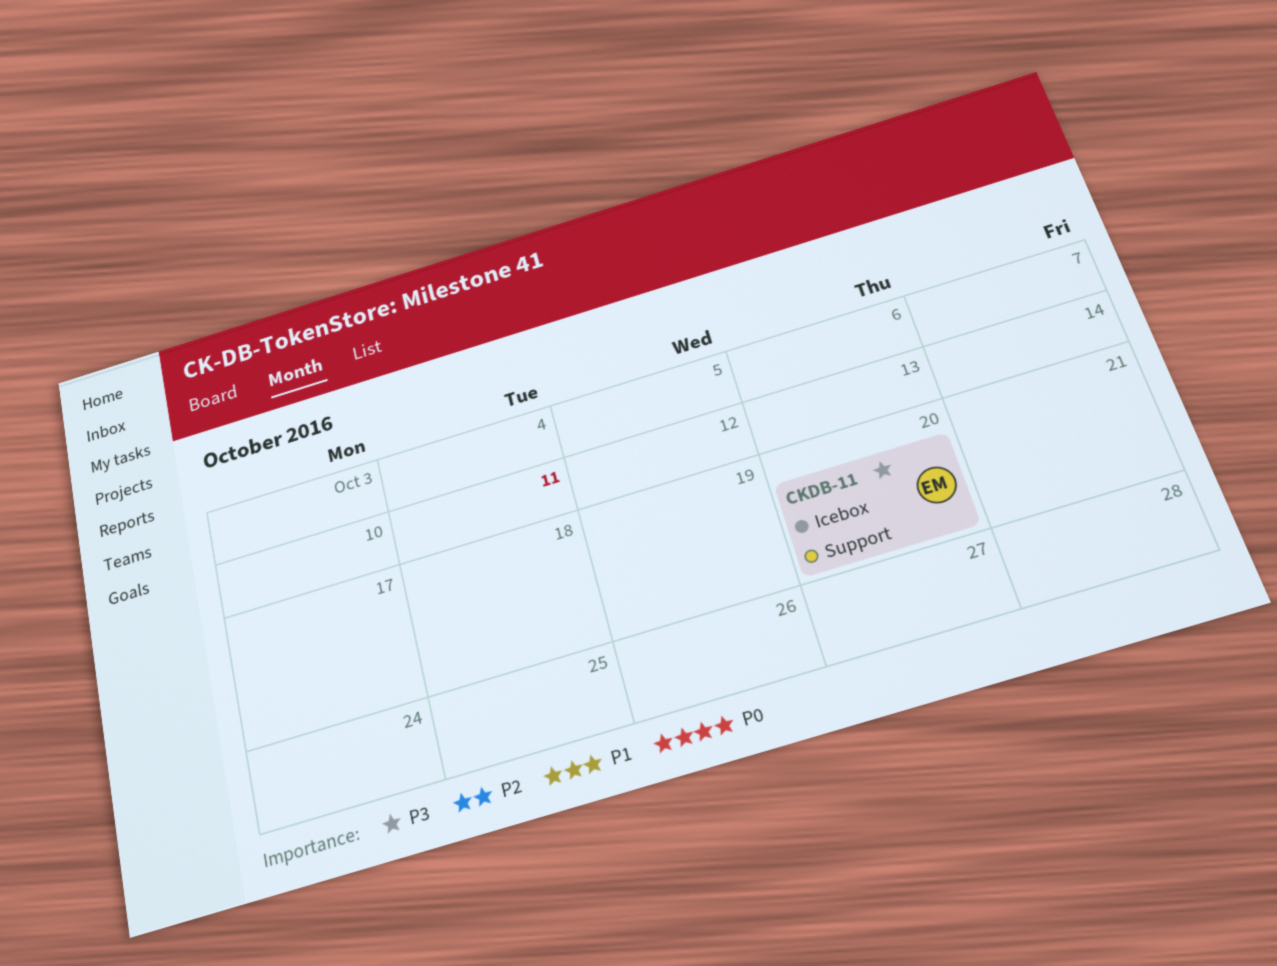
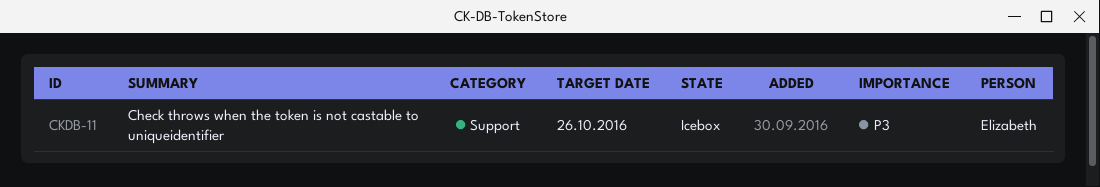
CKDB-11, due: Oct 20 -> Oct 26

